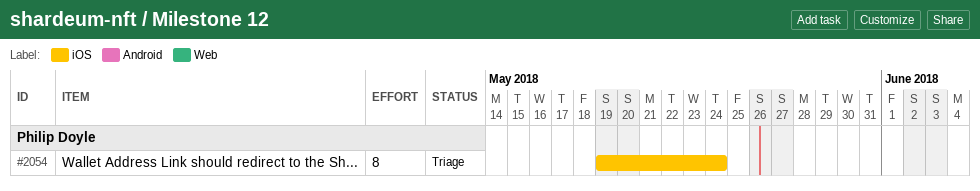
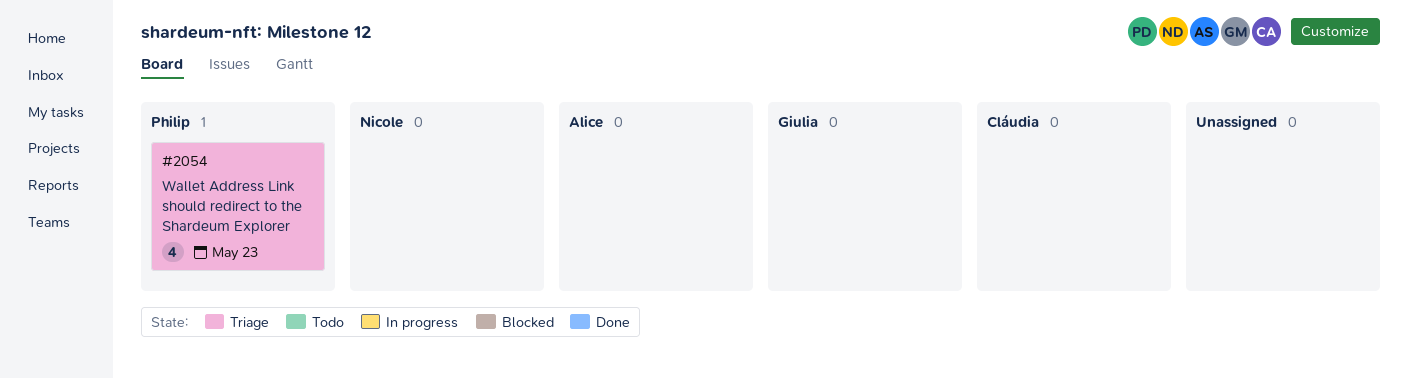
#2054, estimate: 8 -> 4
#2054, due: May 24 -> May 23

